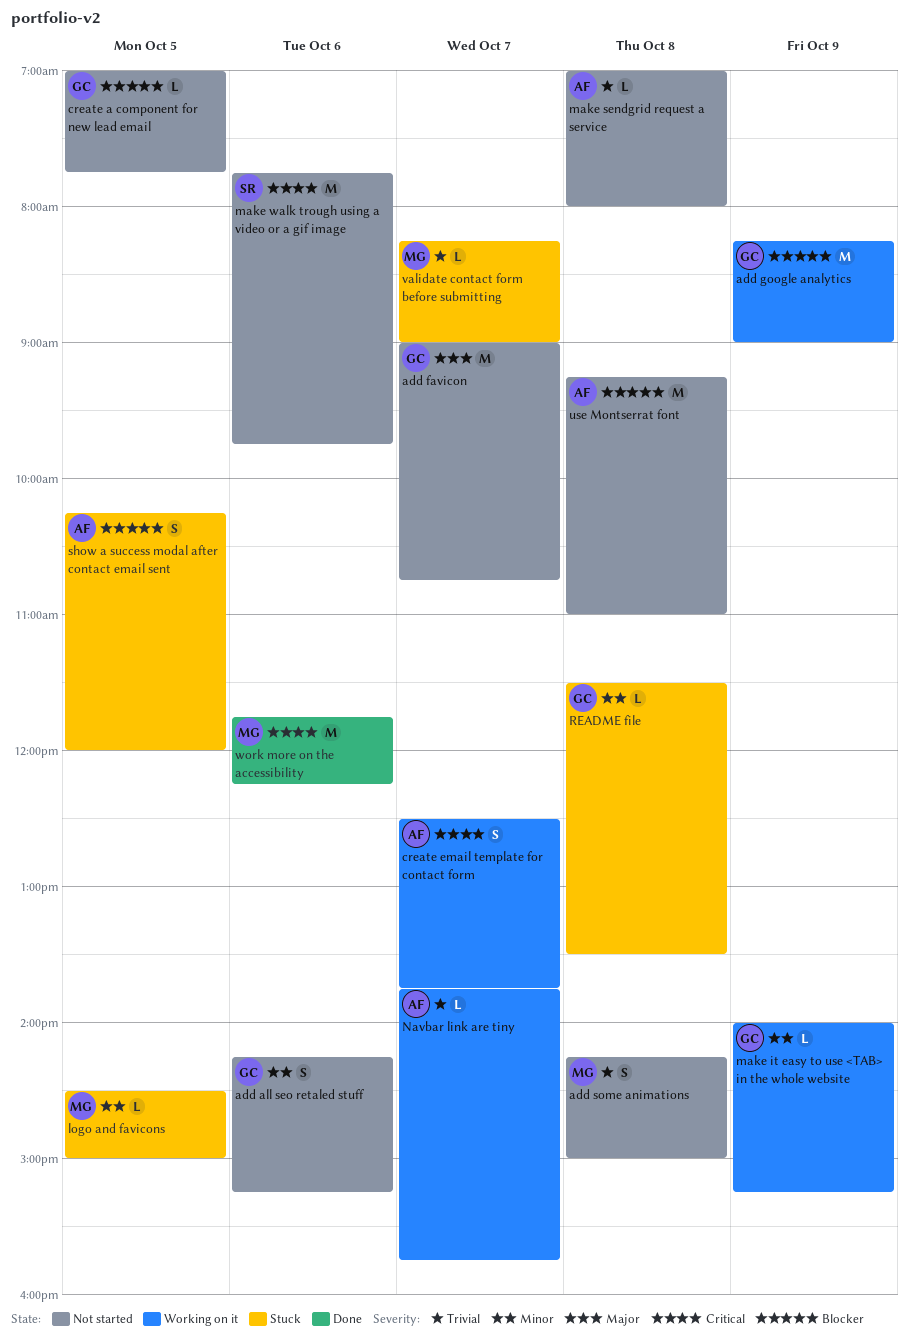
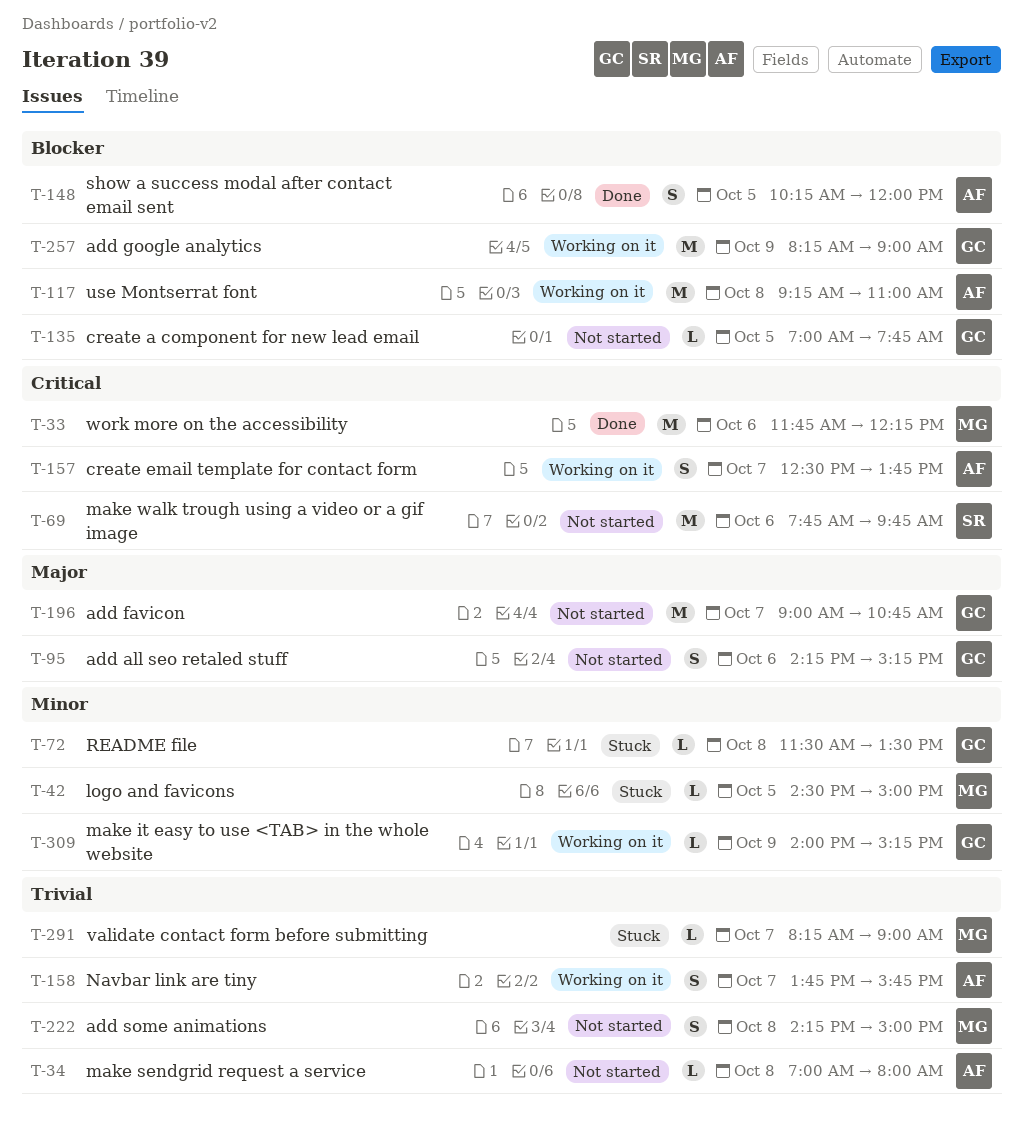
add all seo retaled stuff, priority: Minor -> Major
Navbar link are tiny, estimate: L -> S
show a success modal after contact email sent, status: Stuck -> Done
use Montserrat font, status: Not started -> Working on it

